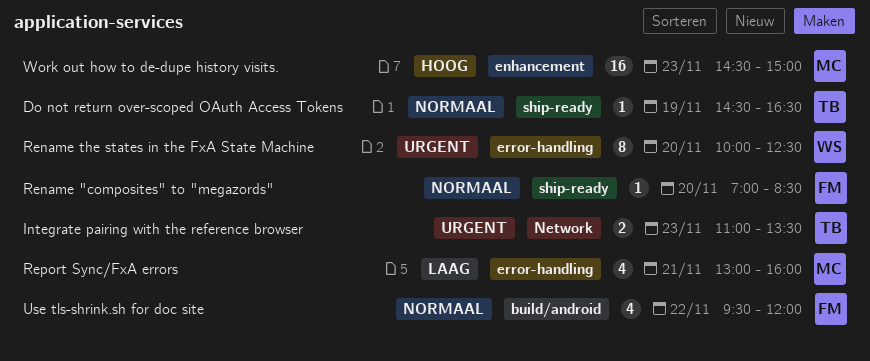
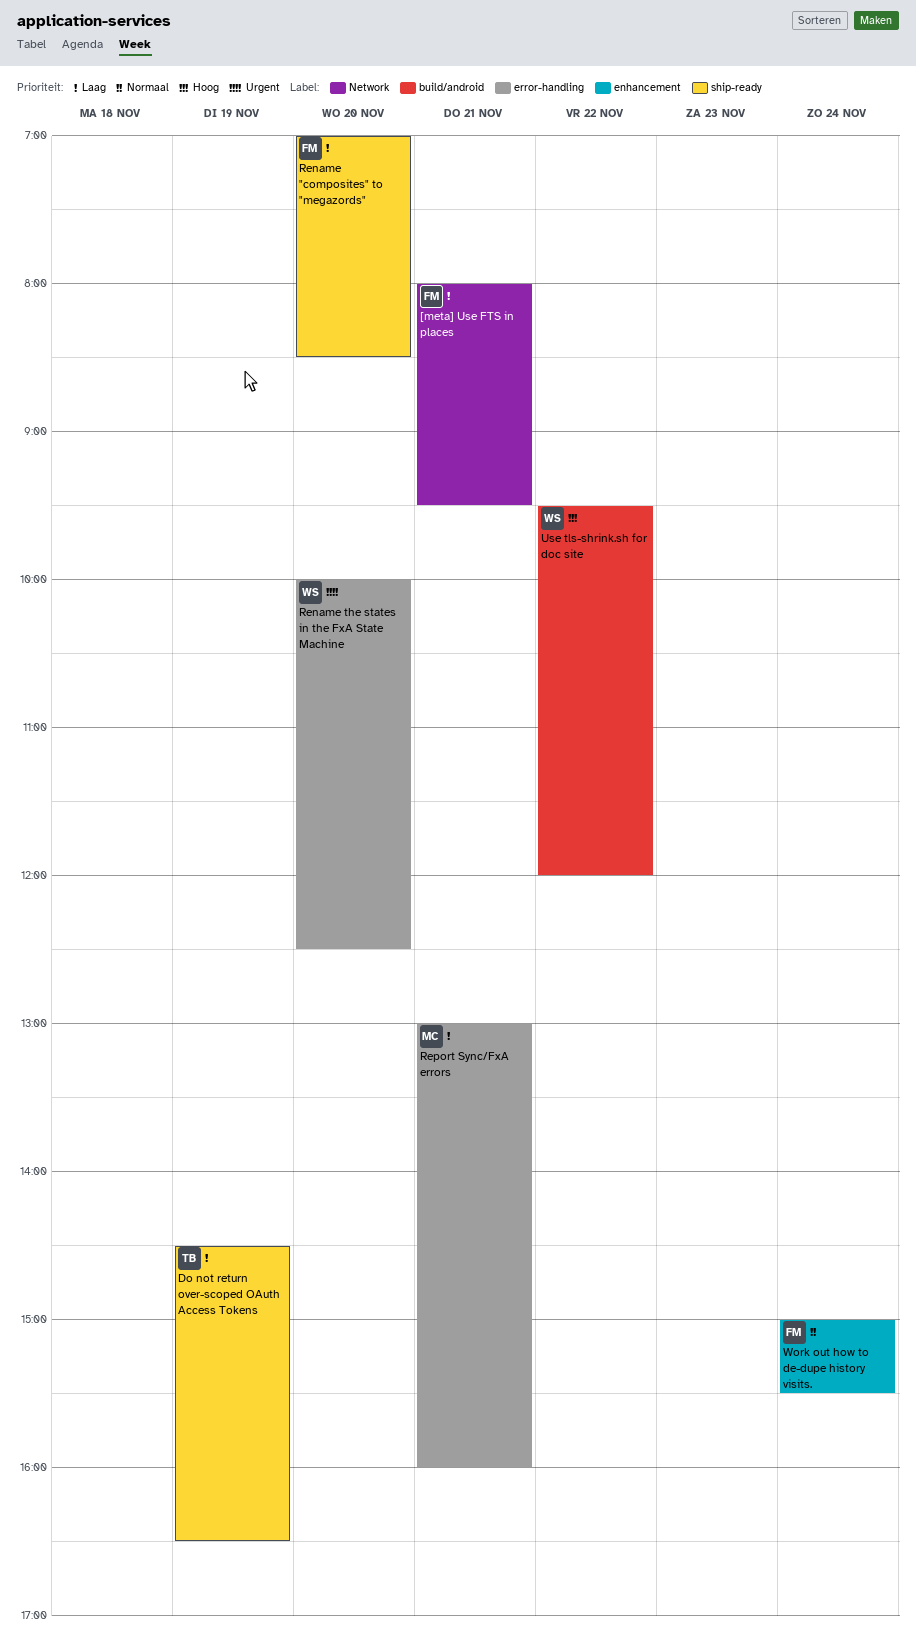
[meta] Use FTS in places: none -> present
Do not return over-scoped OAuth Access Tokens, priority: Normaal -> Laag
Integrate pairing with the reference browser: present -> none
Rename "composites" to "megazords", priority: Normaal -> Laag
Use tls-shrink.sh for doc site, owner: FM -> WS
Use tls-shrink.sh for doc site, priority: Normaal -> Hoog
Work out how to de-dupe history visits., owner: MC -> FM
Work out how to de-dupe history visits., priority: Hoog -> Normaal
Work out how to de-dupe history visits., day: Nov 23 -> Nov 24
Work out how to de-dupe history visits., begins: 14:30 -> 15:00
Work out how to de-dupe history visits., ends: 15:00 -> 15:30

